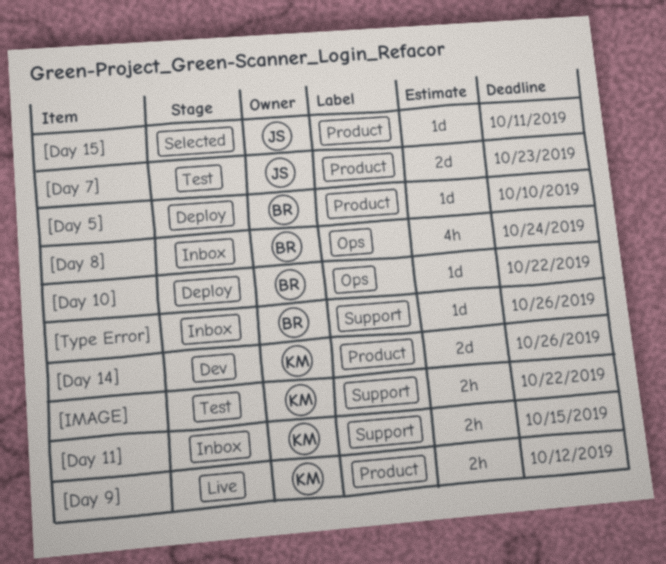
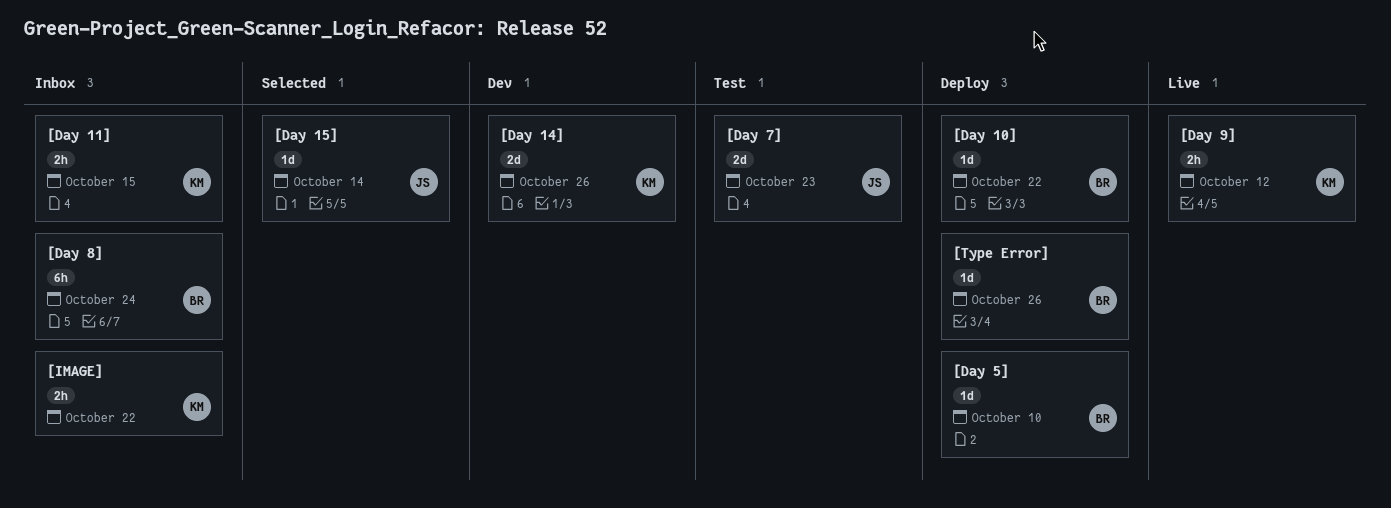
[Day 15], due: Oct 11 -> Oct 14
[Day 8], estimate: 4h -> 6h
[IMAGE], status: Test -> Inbox
[Type Error], status: Inbox -> Deploy

